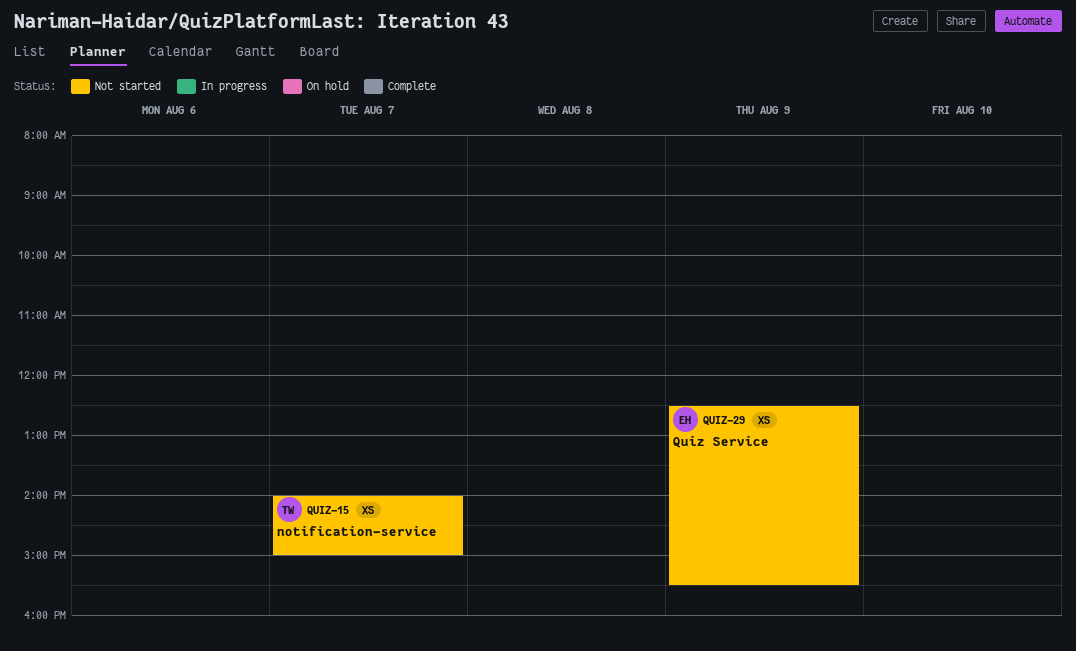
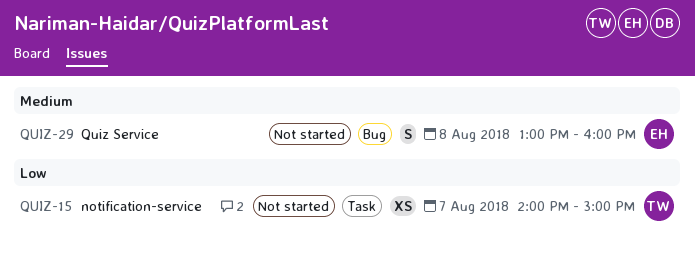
QUIZ-29, estimate: XS -> S
QUIZ-29, day: Aug 9 -> Aug 8
QUIZ-29, begins: 12:30 -> 13:00
QUIZ-29, ends: 15:30 -> 16:00

